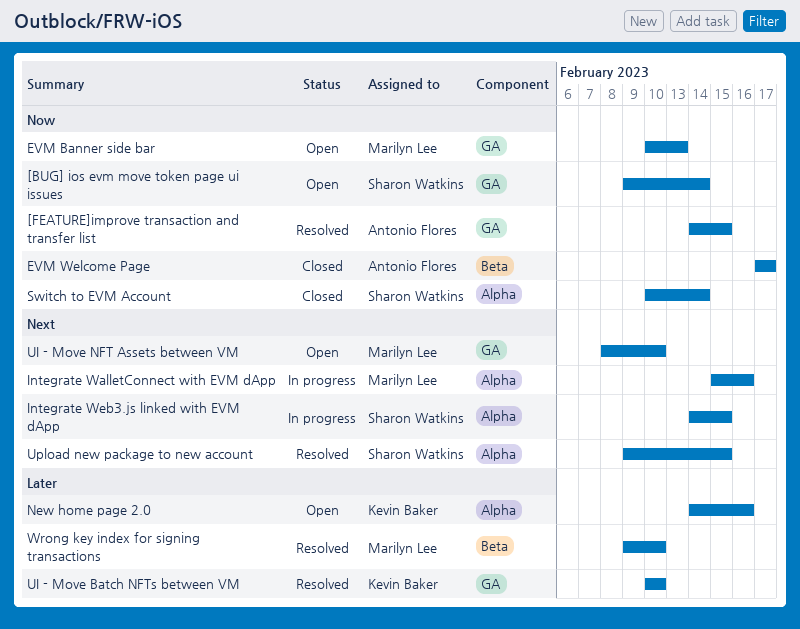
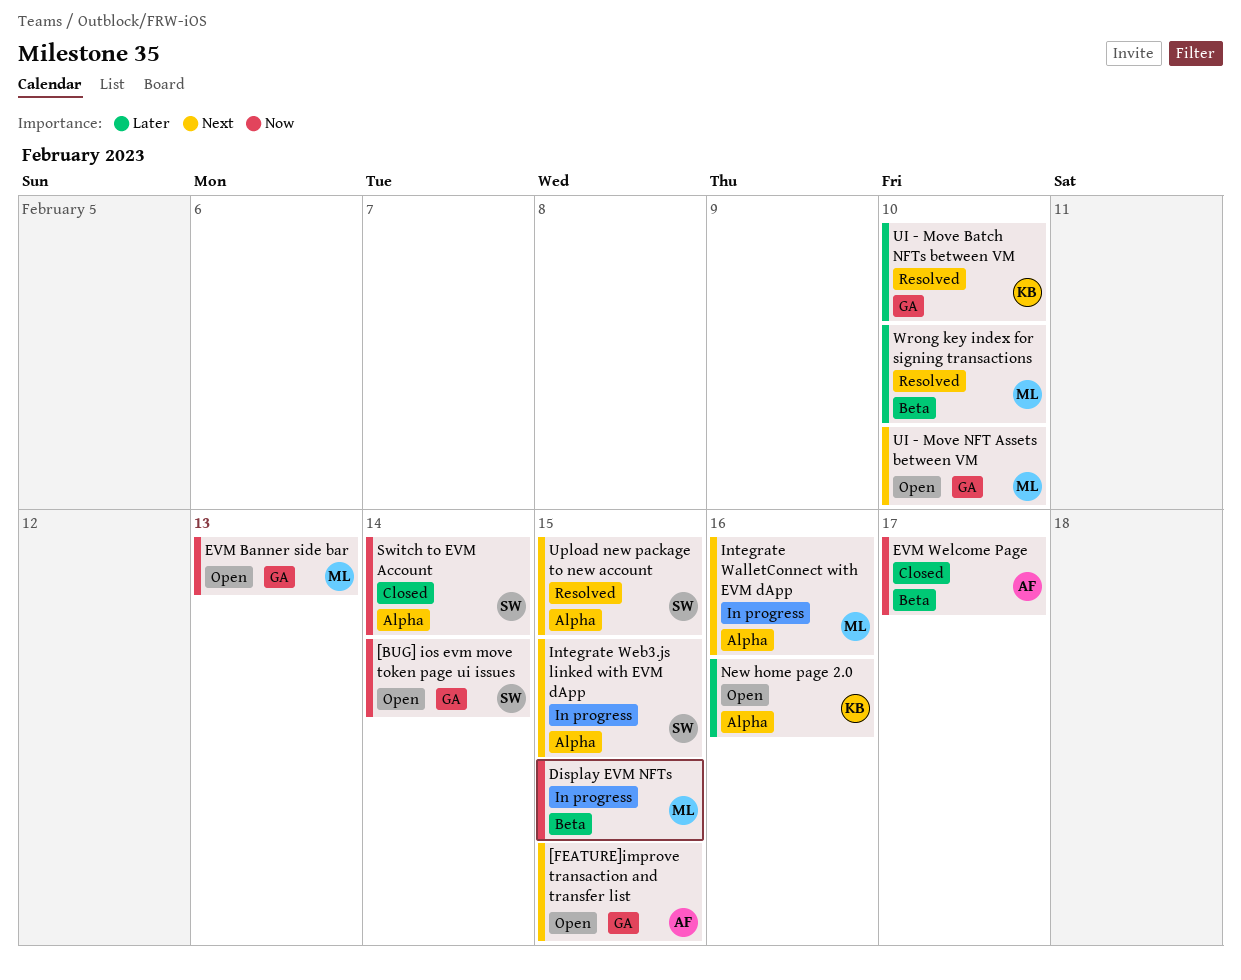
[FEATURE]improve transaction and transfer list, status: Resolved -> Open
[FEATURE]improve transaction and transfer list, priority: Now -> Next
Display EVM NFTs: none -> present

